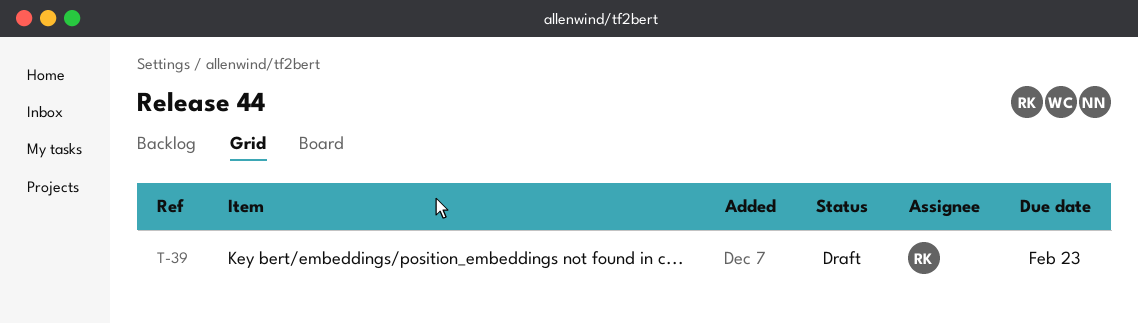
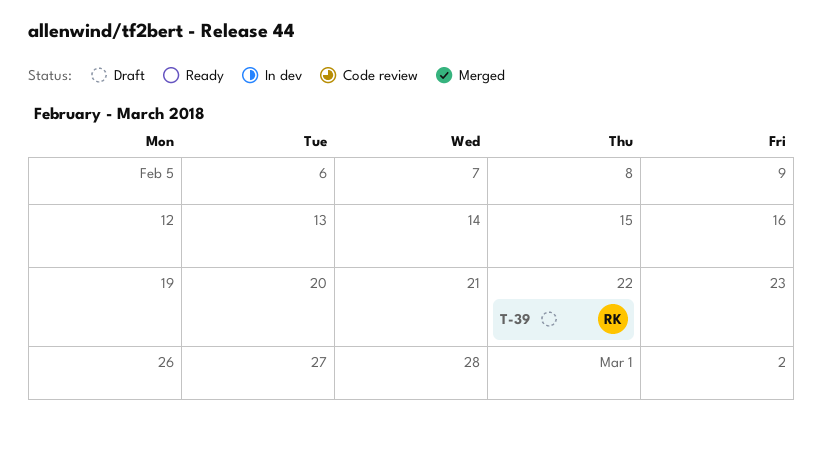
T-39, due: Feb 23 -> Feb 22

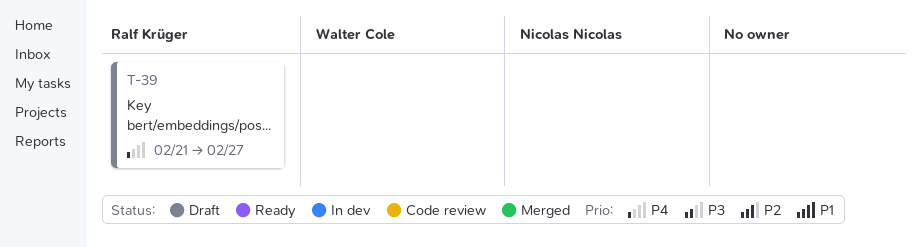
T-39, due: Feb 22 -> Feb 27

